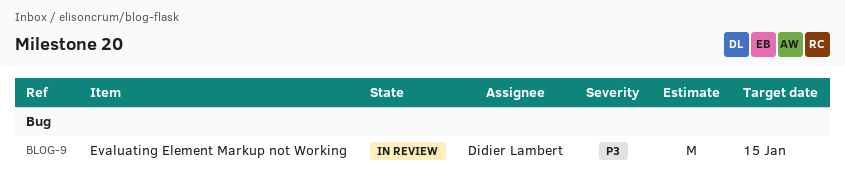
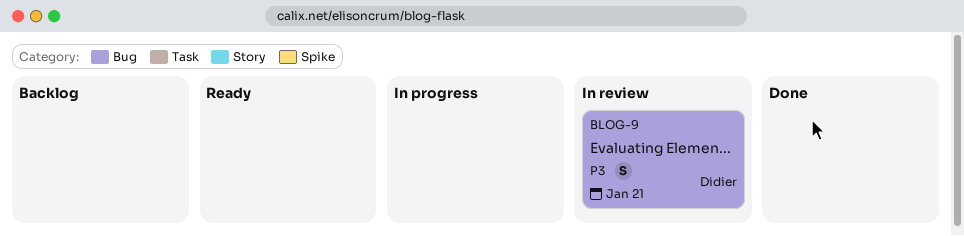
BLOG-9, estimate: M -> S
BLOG-9, due: Jan 15 -> Jan 21

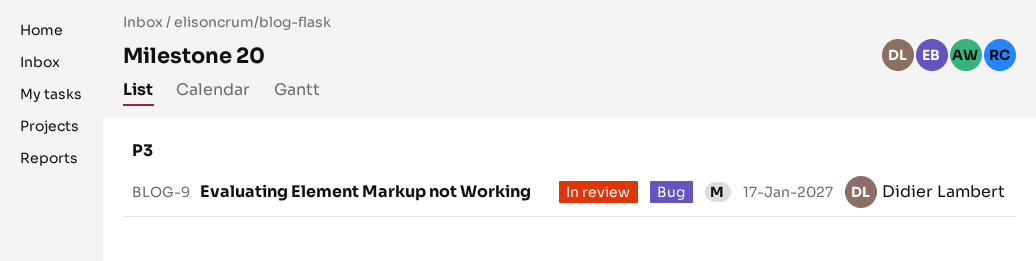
BLOG-9, estimate: S -> M
BLOG-9, due: Jan 21 -> Jan 17

